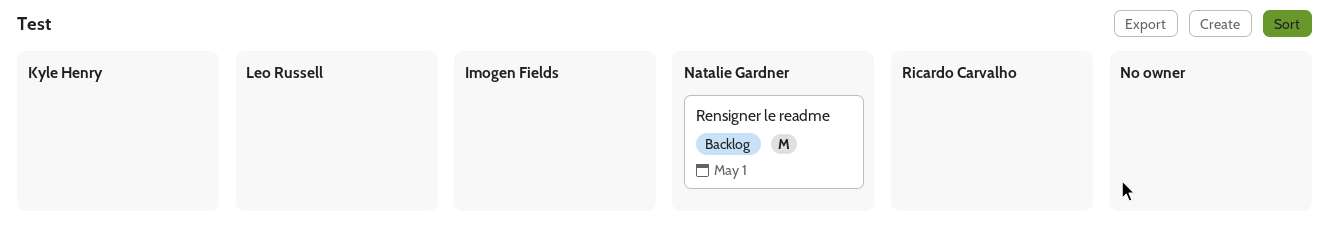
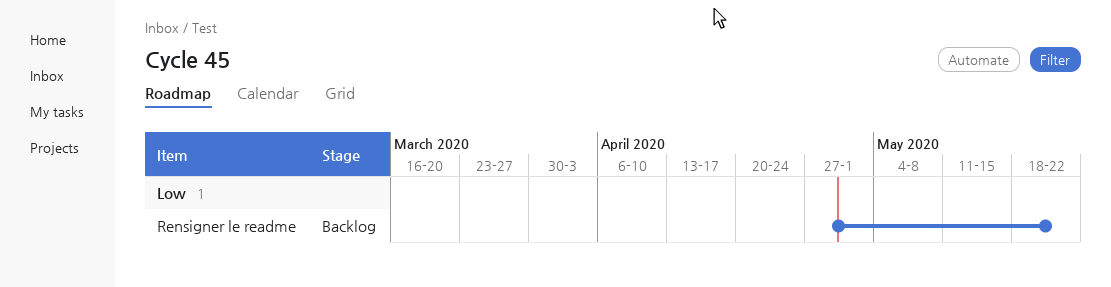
Rensigner le readme, due: May 1 -> May 22

